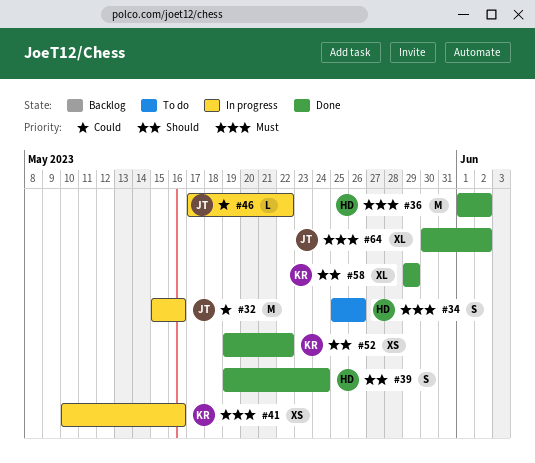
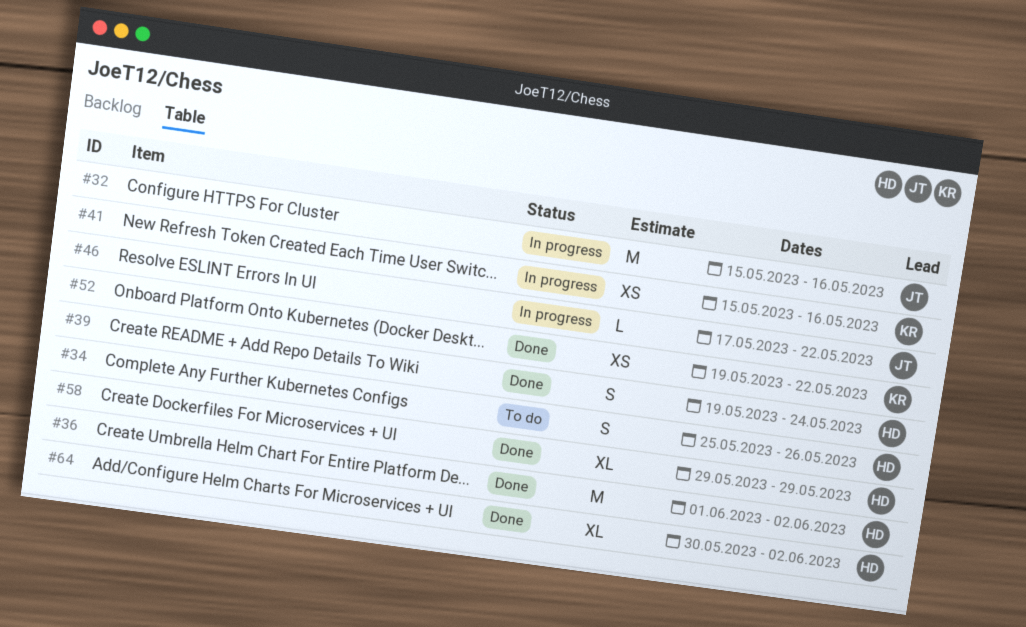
#41, start: May 10 -> May 15
#58, owner: KR -> HD
#64, owner: JT -> HD

